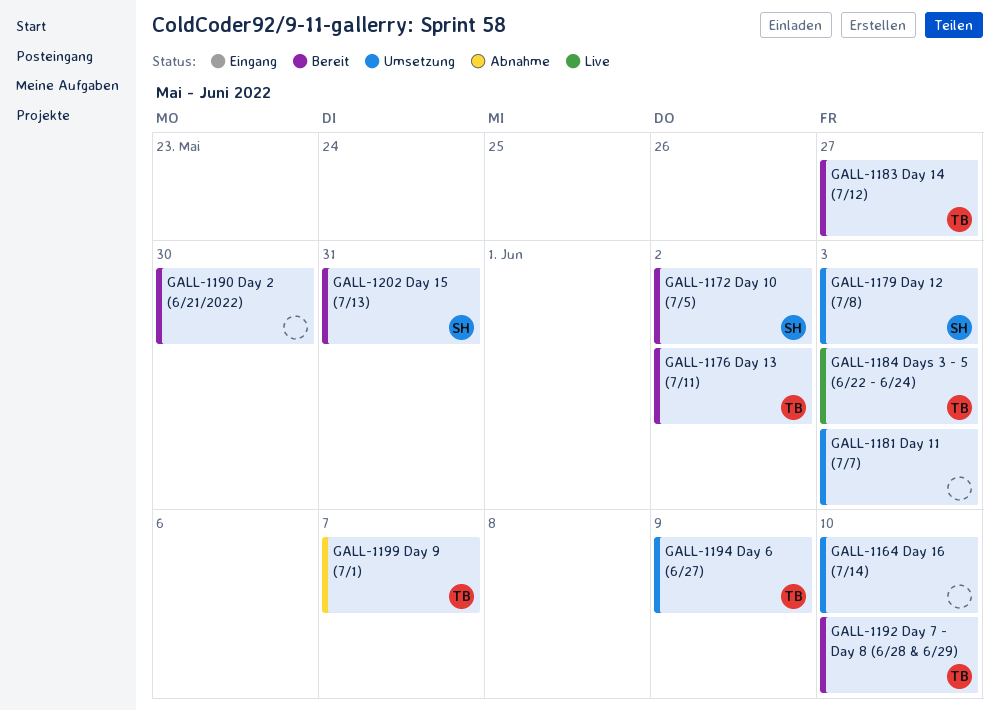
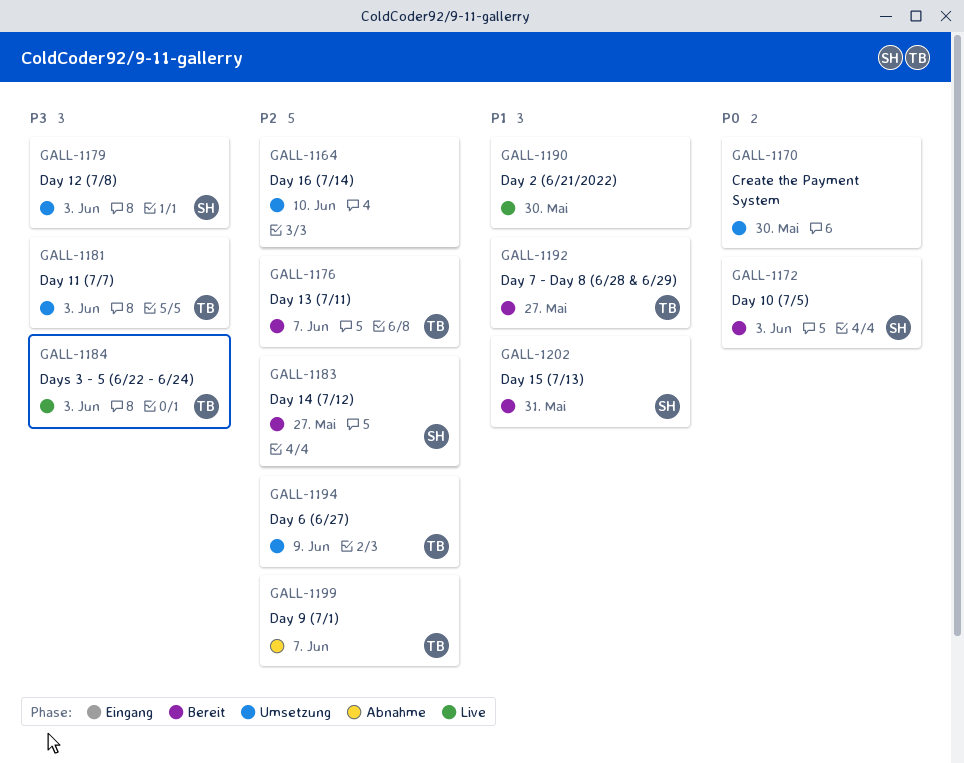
GALL-1170: none -> present
GALL-1172, due: Jun 2 -> Jun 3
GALL-1176, due: Jun 2 -> Jun 7
GALL-1181, owner: none -> TB
GALL-1183, owner: TB -> SH
GALL-1190, status: Bereit -> Live
GALL-1192, due: Jun 10 -> May 27

